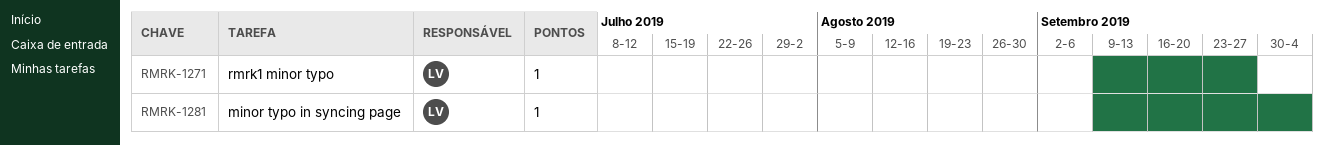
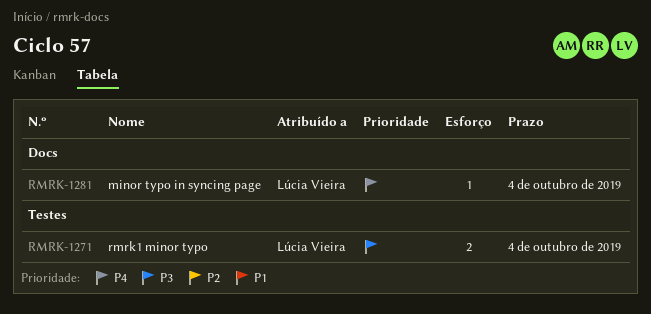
RMRK-1271, estimate: 1 -> 2
RMRK-1271, due: Sep 27 -> Oct 4

